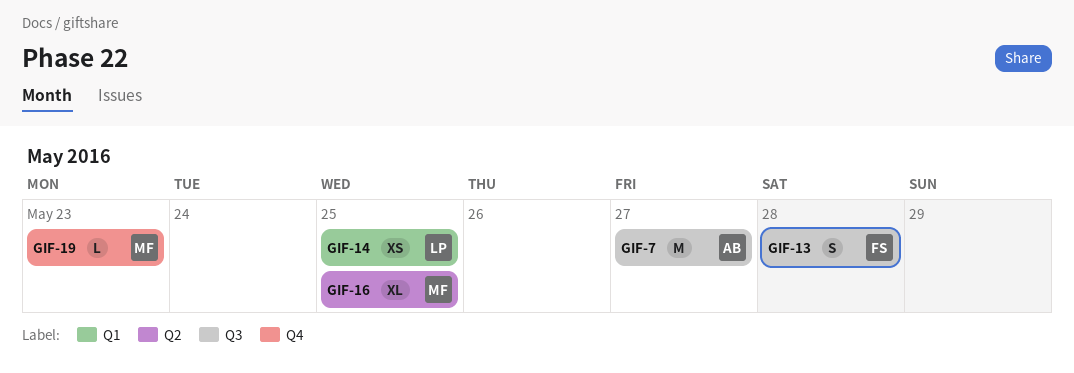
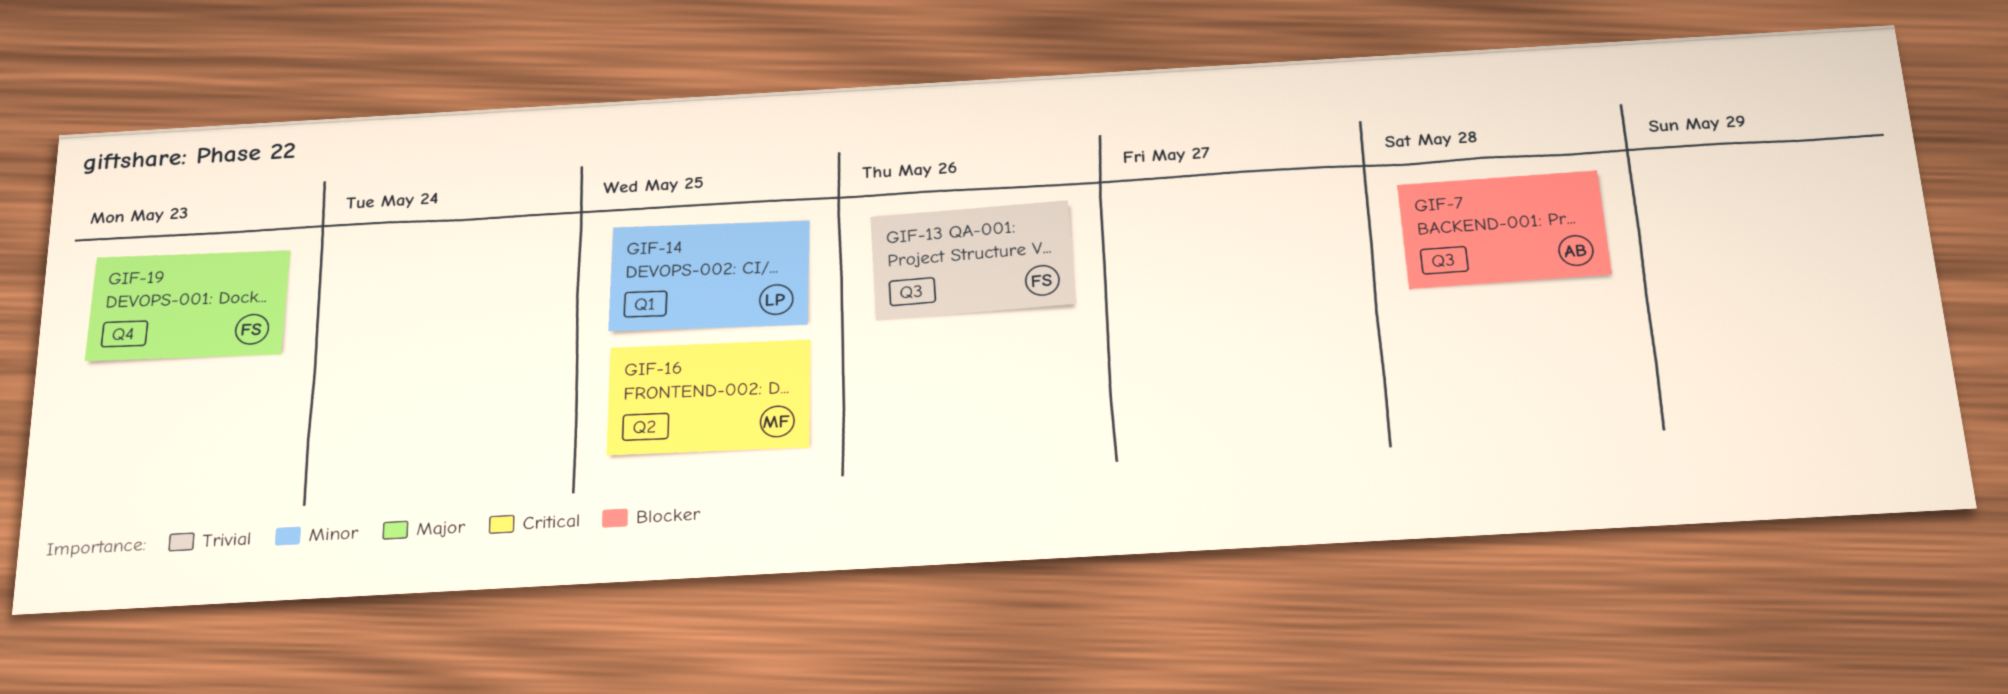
GIF-7, due: May 27 -> May 28
GIF-13, due: May 28 -> May 26
GIF-19, owner: MF -> FS

